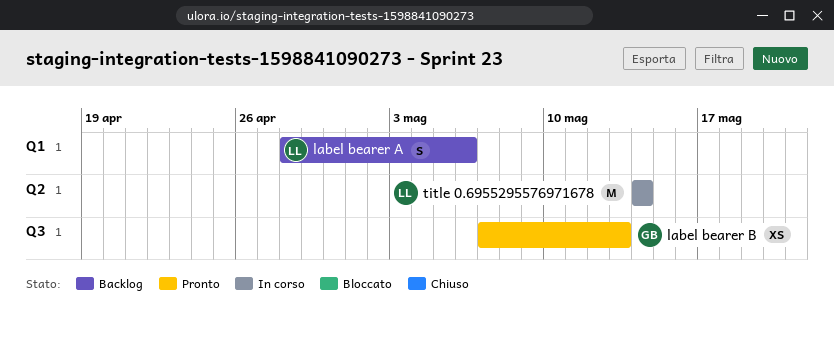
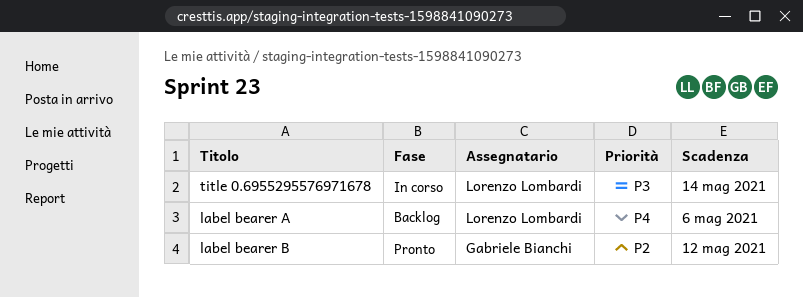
label bearer B, due: May 13 -> May 12

